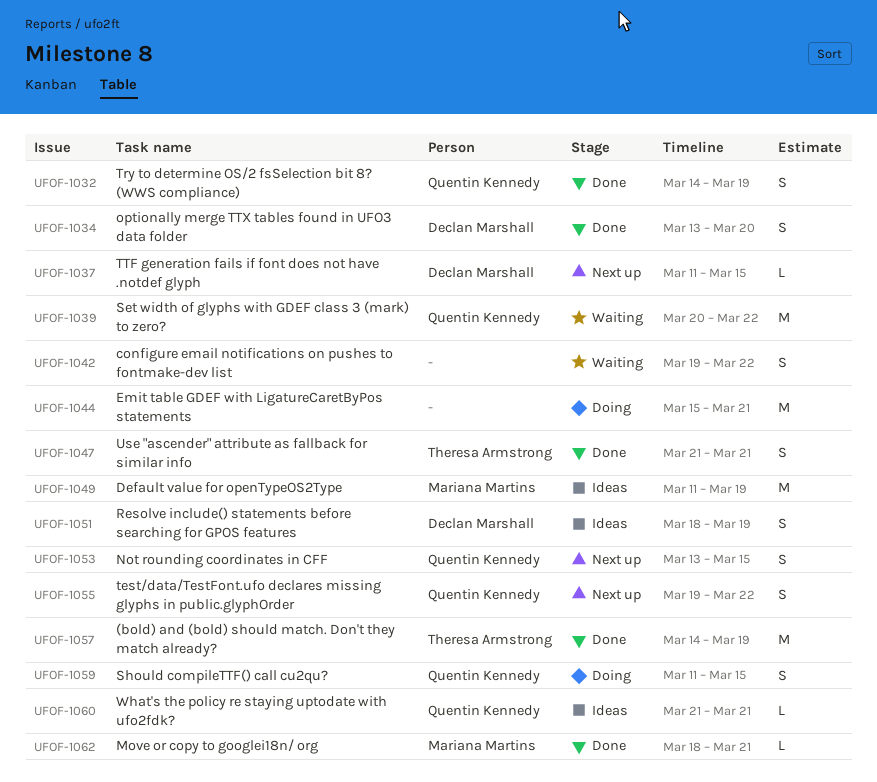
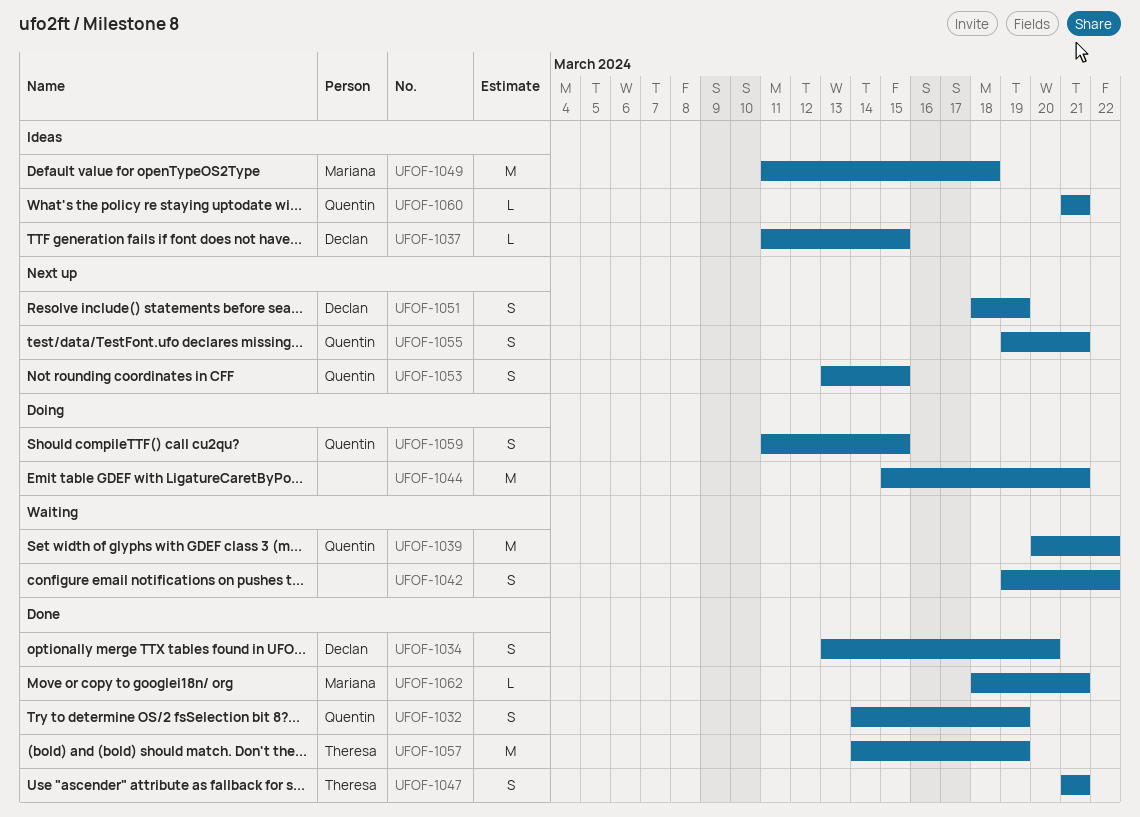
UFOF-1037, status: Next up -> Ideas
UFOF-1049, due: Mar 19 -> Mar 18
UFOF-1051, status: Ideas -> Next up
UFOF-1055, due: Mar 22 -> Mar 21

